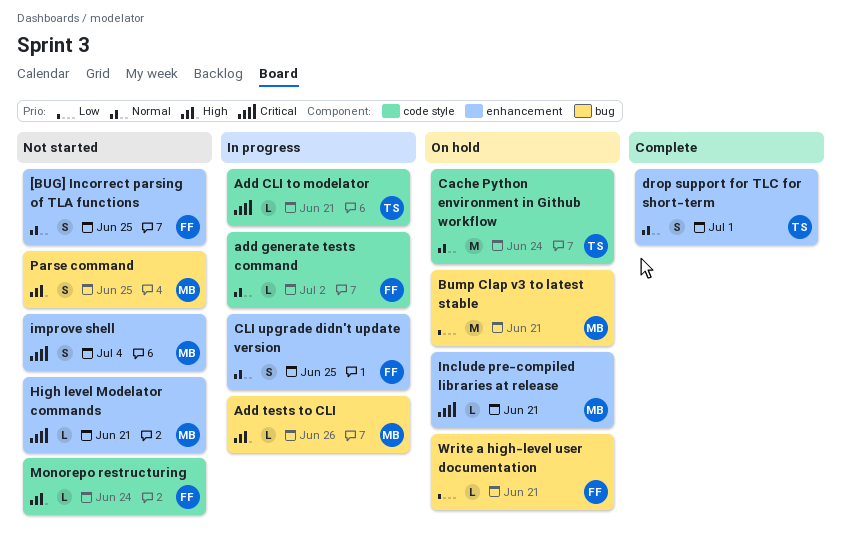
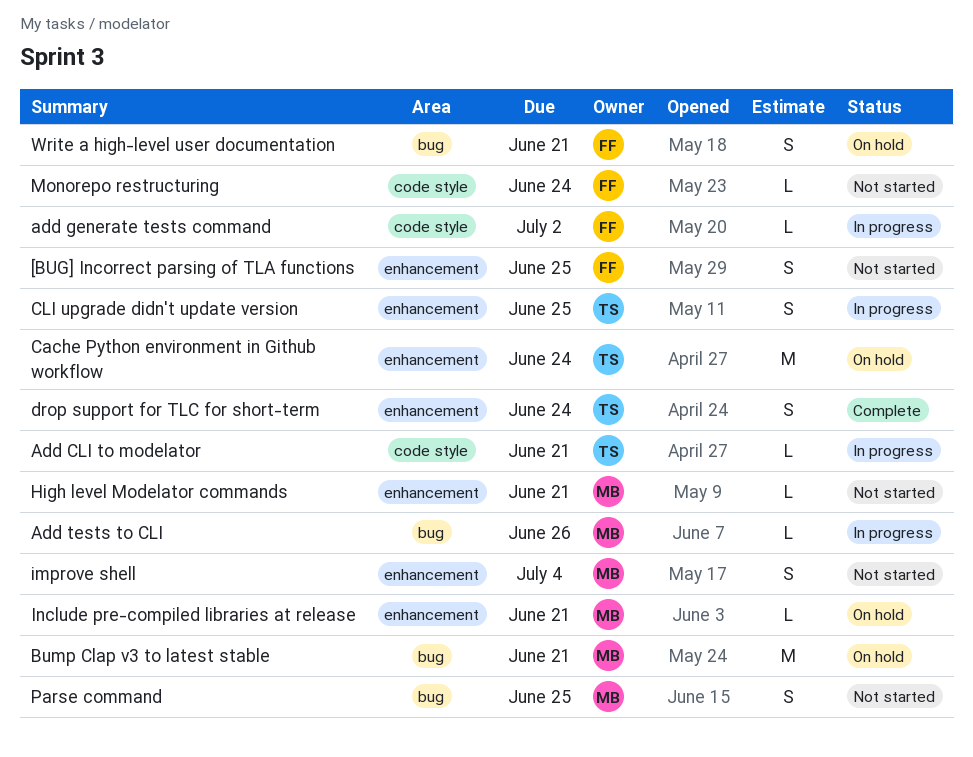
Cache Python environment in Github workflow, label: code style -> enhancement
CLI upgrade didn't update version, owner: FF -> TS
drop support for TLC for short-term, due: Jul 1 -> Jun 24
Write a high-level user documentation, estimate: L -> S

